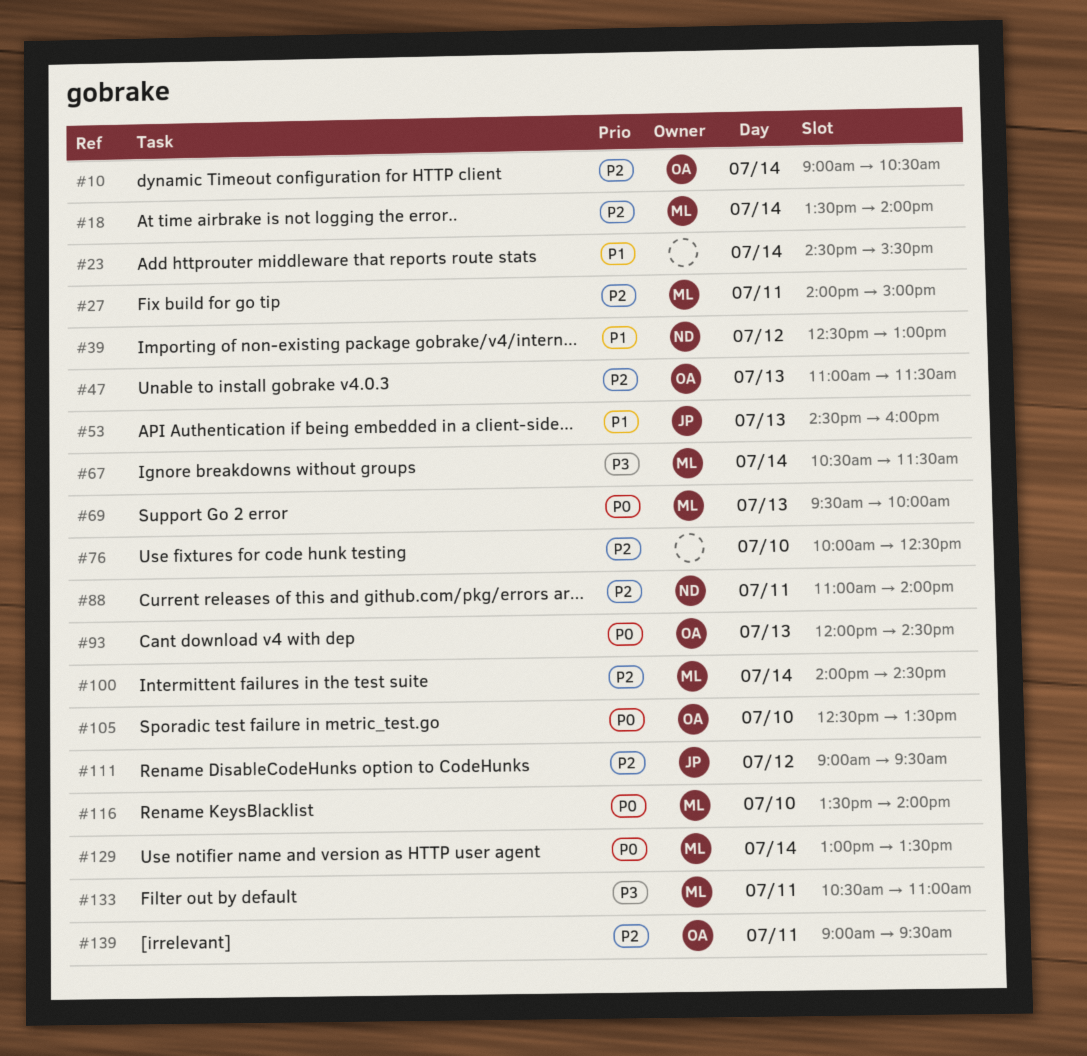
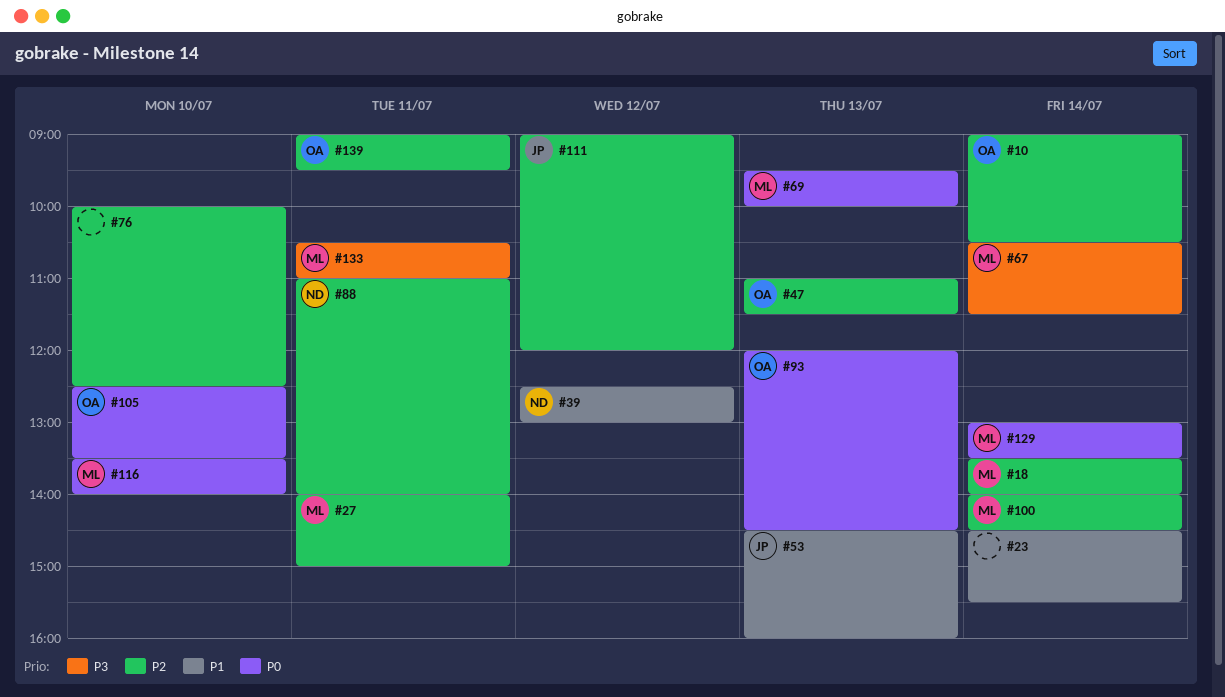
#111, ends: 09:30 -> 12:00

